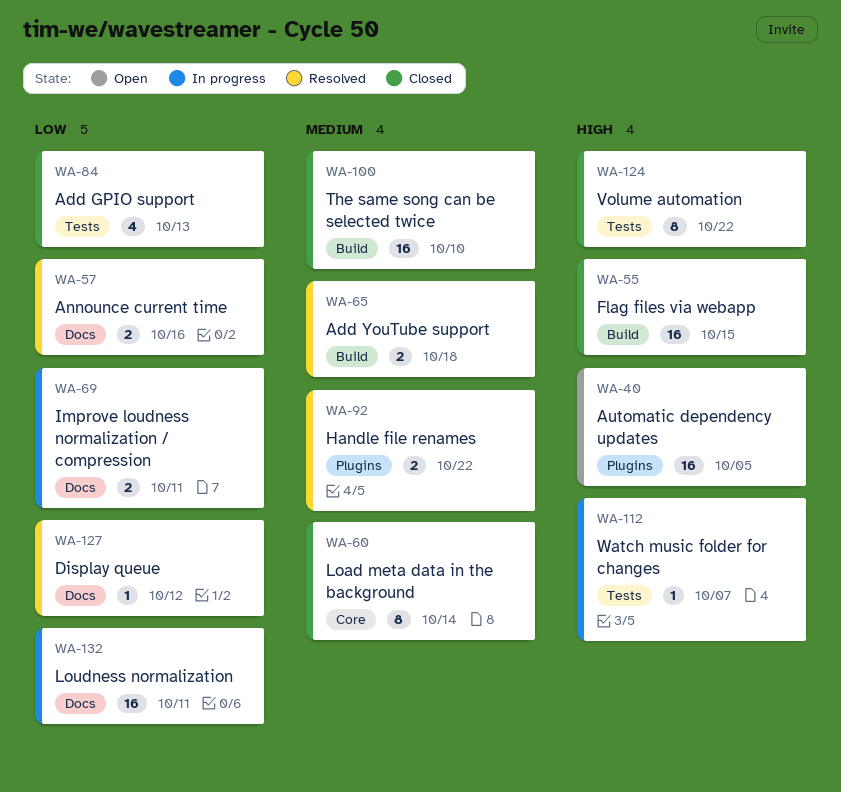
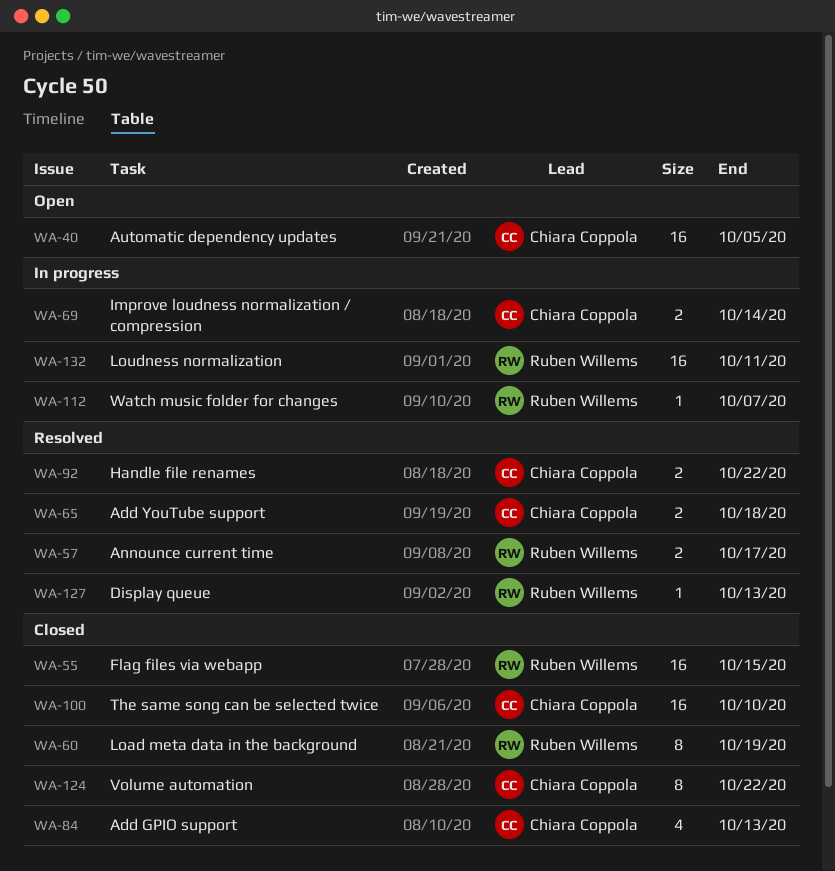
WA-57, due: Oct 16 -> Oct 17
WA-60, due: Oct 14 -> Oct 19
WA-69, due: Oct 11 -> Oct 14
WA-127, due: Oct 12 -> Oct 13

